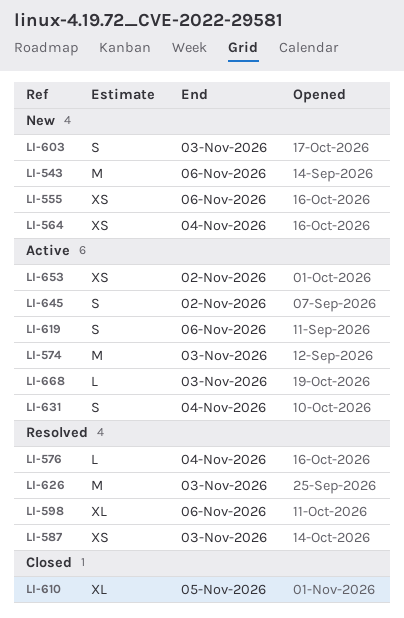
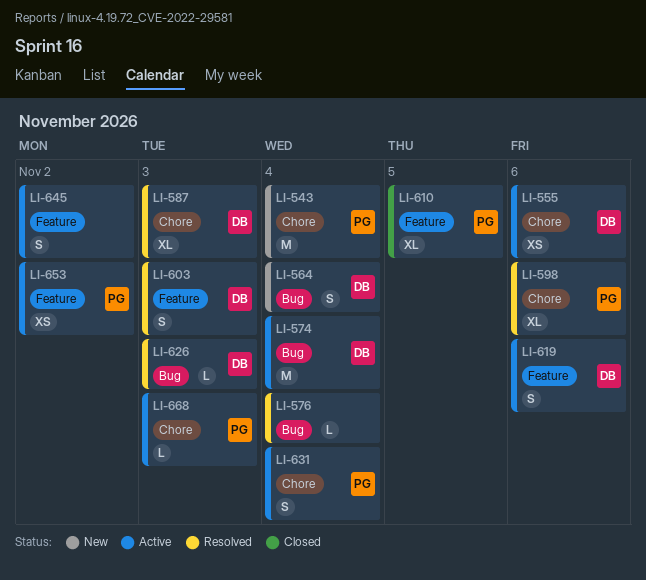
LI-543, due: Nov 6 -> Nov 4
LI-555, status: New -> Active
LI-564, estimate: XS -> S
LI-574, due: Nov 3 -> Nov 4
LI-587, estimate: XS -> XL
LI-603, status: New -> Resolved
LI-626, estimate: M -> L

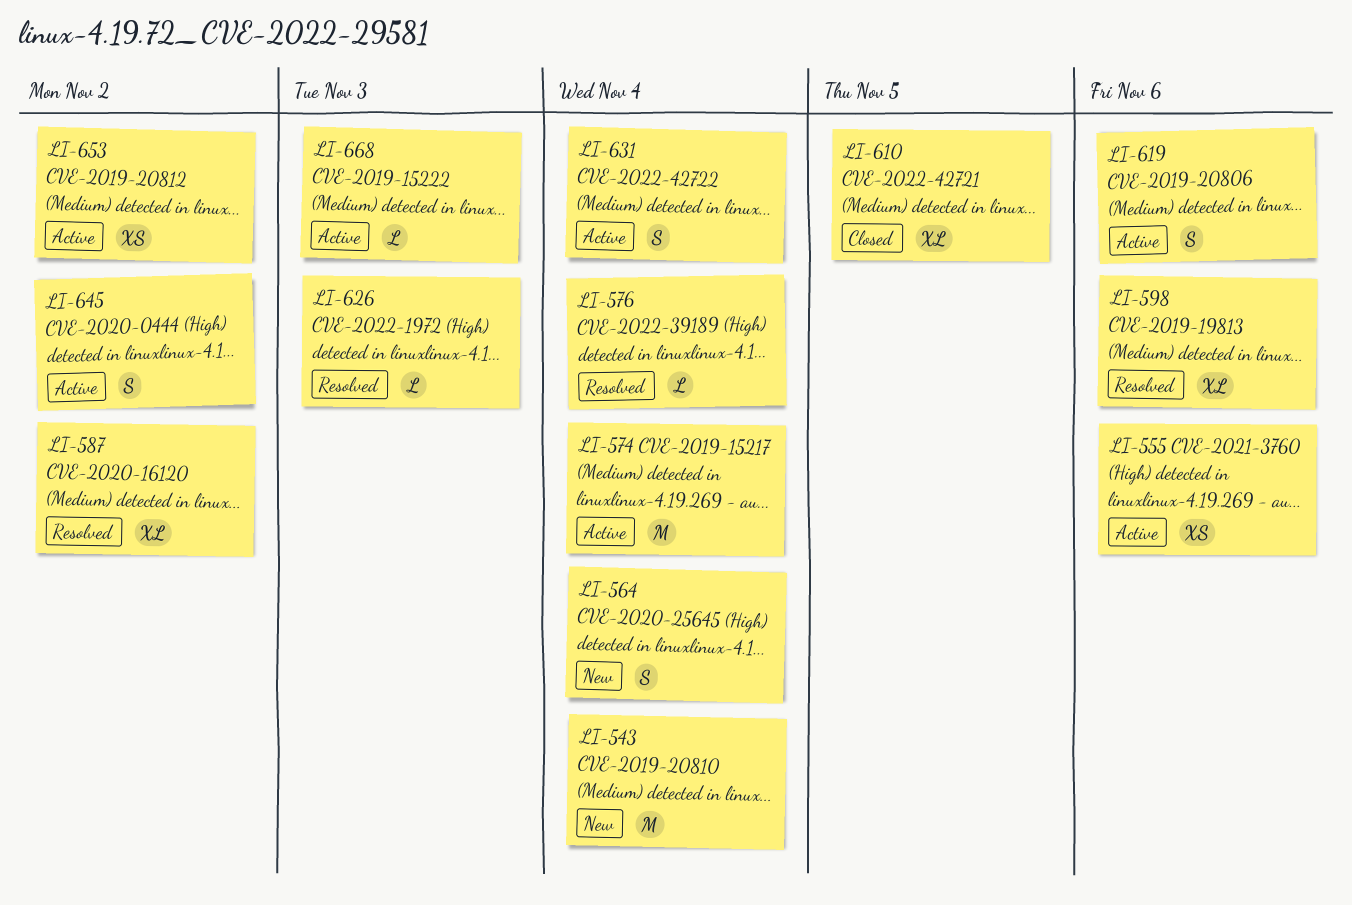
LI-587, due: Nov 3 -> Nov 2
LI-603: present -> none

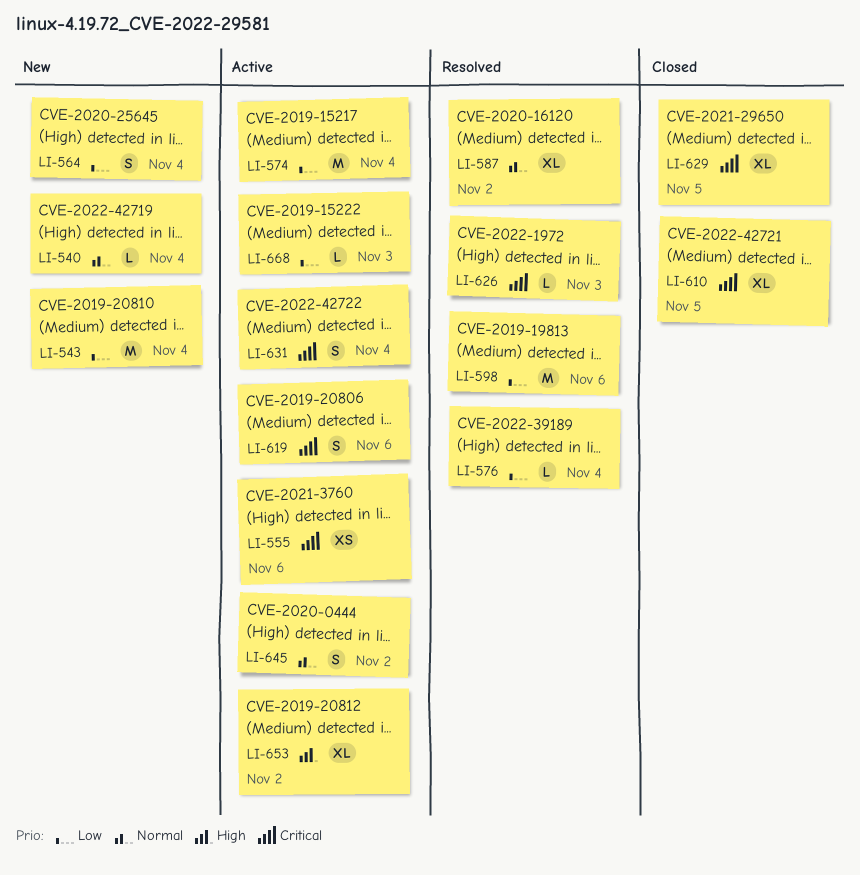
LI-540: none -> present
LI-598, estimate: XL -> M
LI-629: none -> present
LI-653, estimate: XS -> XL

